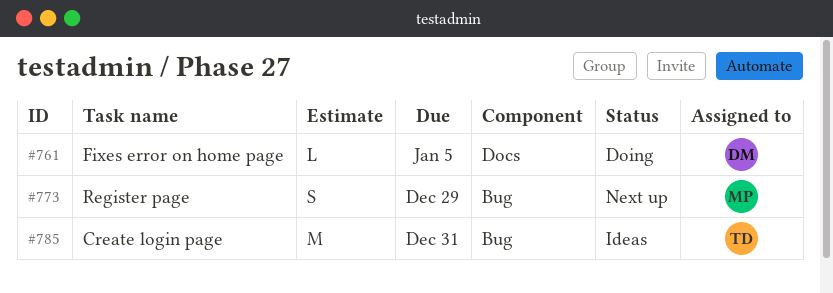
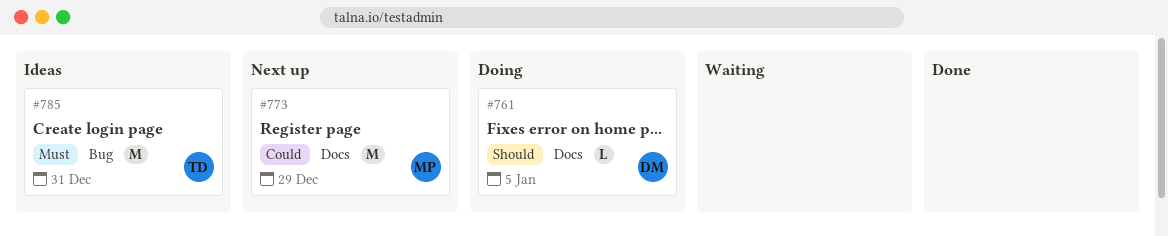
#773, label: Bug -> Docs
#773, estimate: S -> M

